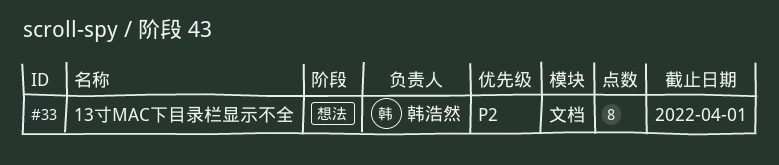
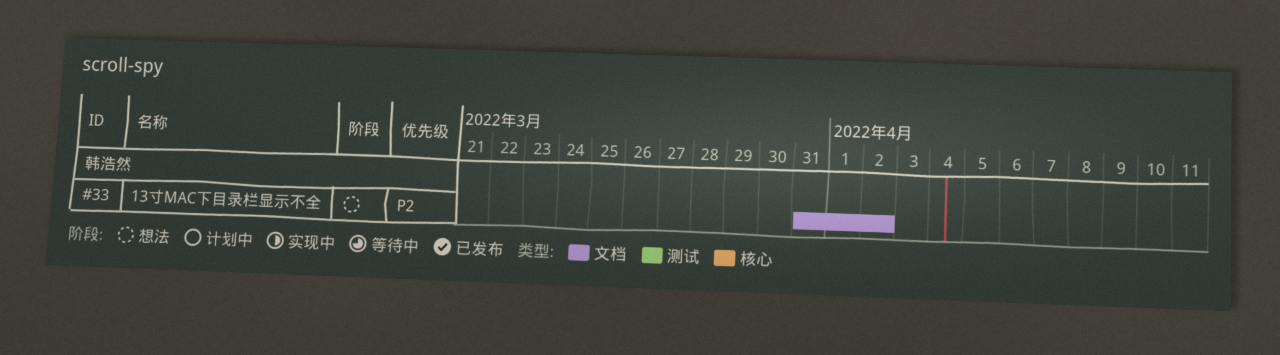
#33, due: Apr 1 -> Apr 2

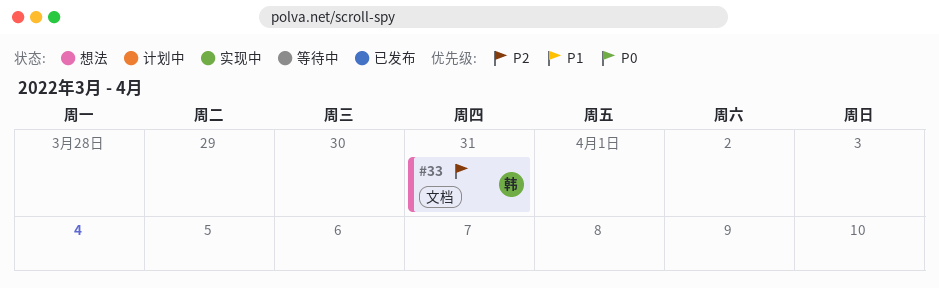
#33, due: Apr 2 -> Mar 31

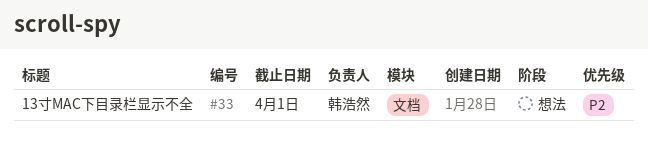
#33, due: Mar 31 -> Apr 1

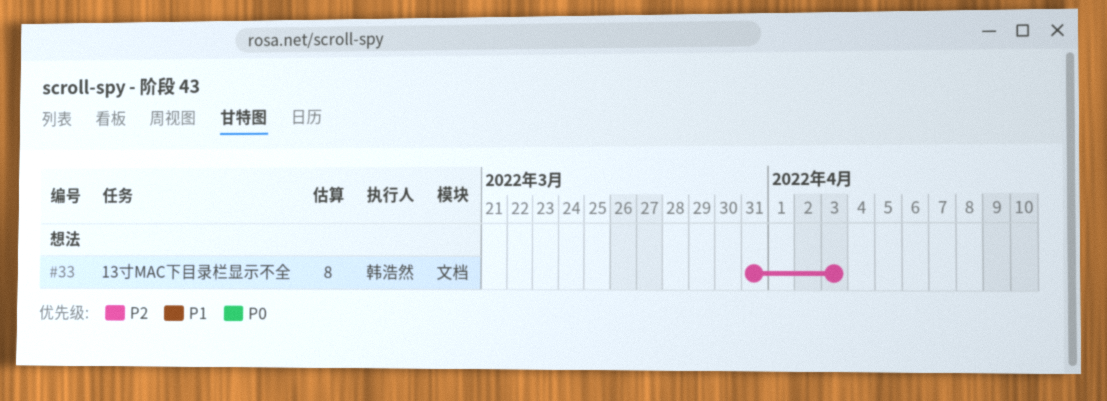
#33, due: Apr 1 -> Apr 3

